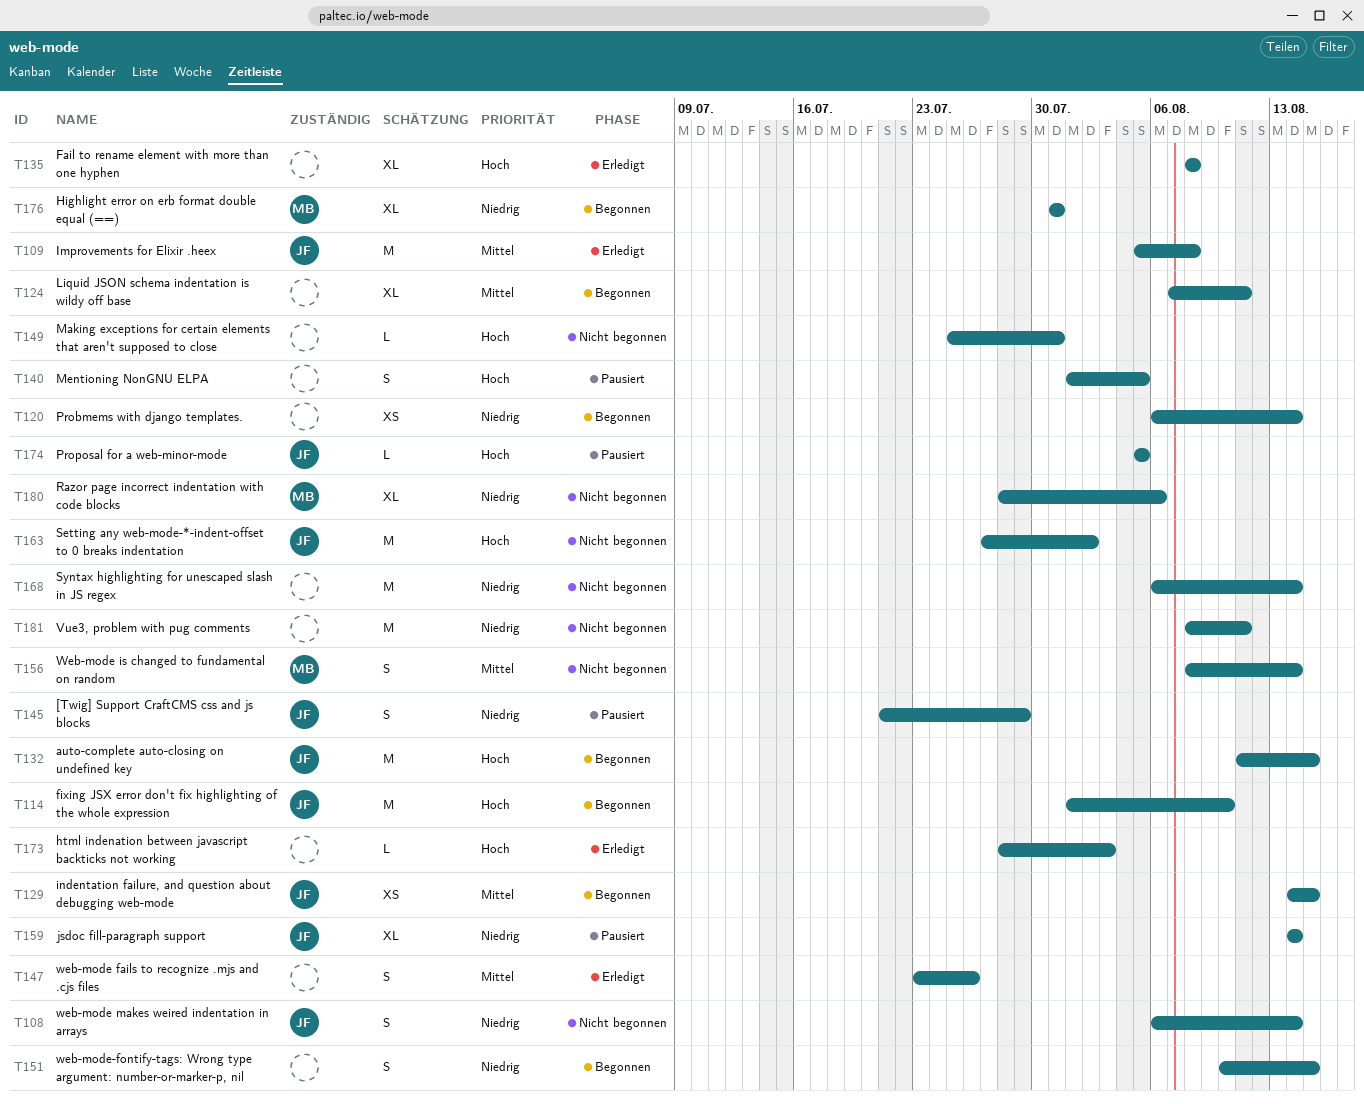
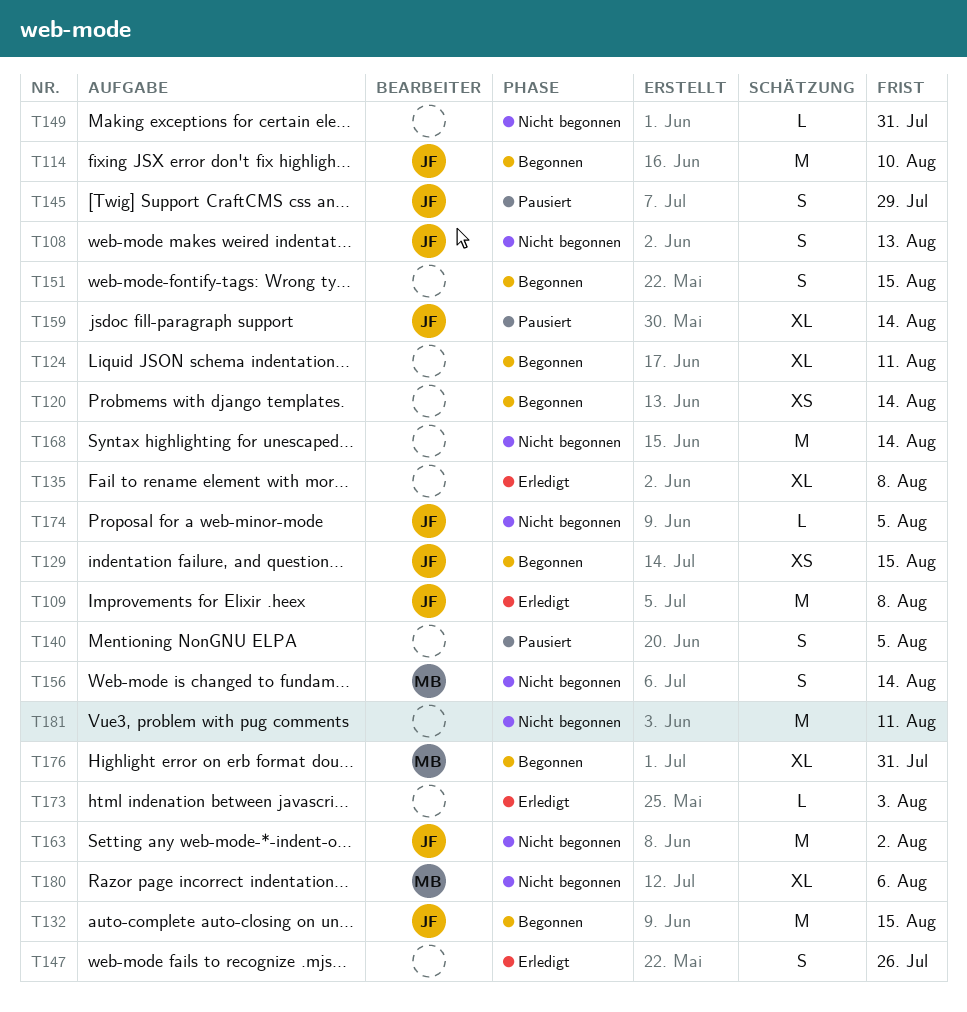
T108, due: Aug 14 -> Aug 13
T174, status: Pausiert -> Nicht begonnen

